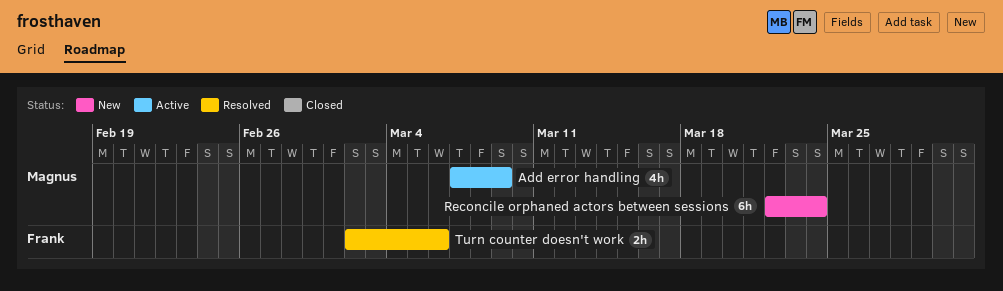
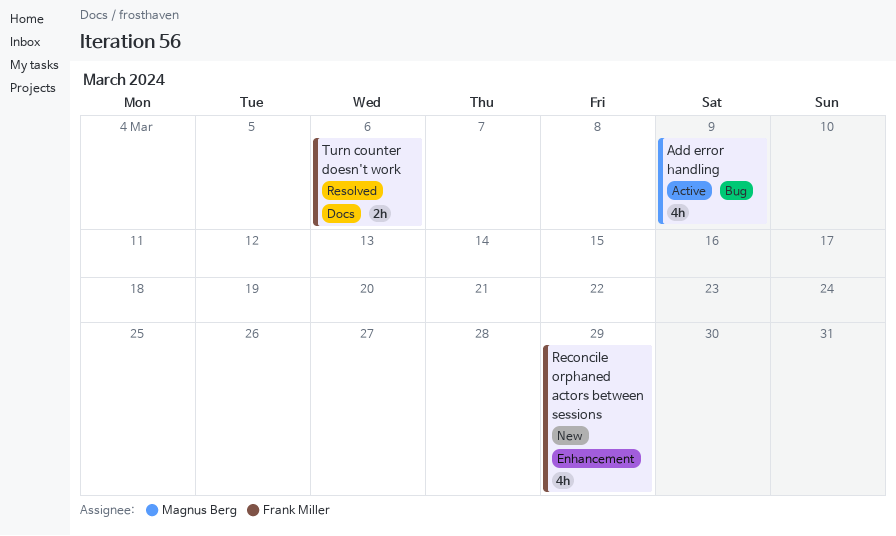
Reconcile orphaned actors between sessions, owner: Magnus Berg -> Frank Miller
Reconcile orphaned actors between sessions, estimate: 6h -> 4h
Reconcile orphaned actors between sessions, due: Mar 24 -> Mar 29

